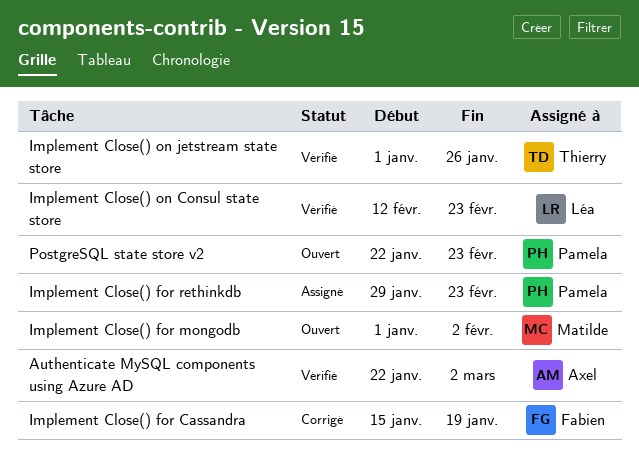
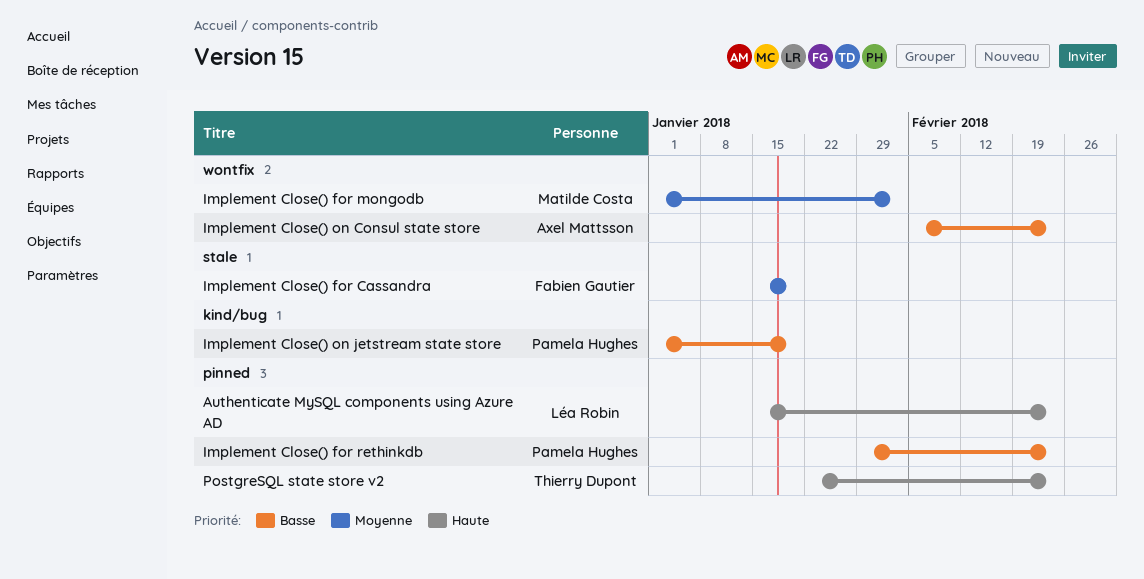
Authenticate MySQL components using Azure AD, owner: Axel Mattsson -> Léa Robin
Authenticate MySQL components using Azure AD, start: Jan 22 -> Jan 15
Authenticate MySQL components using Azure AD, due: Mar 2 -> Feb 23
Implement Close() on Consul state store, owner: Léa Robin -> Axel Mattsson
Implement Close() on Consul state store, start: Feb 12 -> Feb 5
Implement Close() on jetstream state store, owner: Thierry Dupont -> Pamela Hughes
Implement Close() on jetstream state store, due: Jan 26 -> Jan 19
PostgreSQL state store v2, owner: Pamela Hughes -> Thierry Dupont

